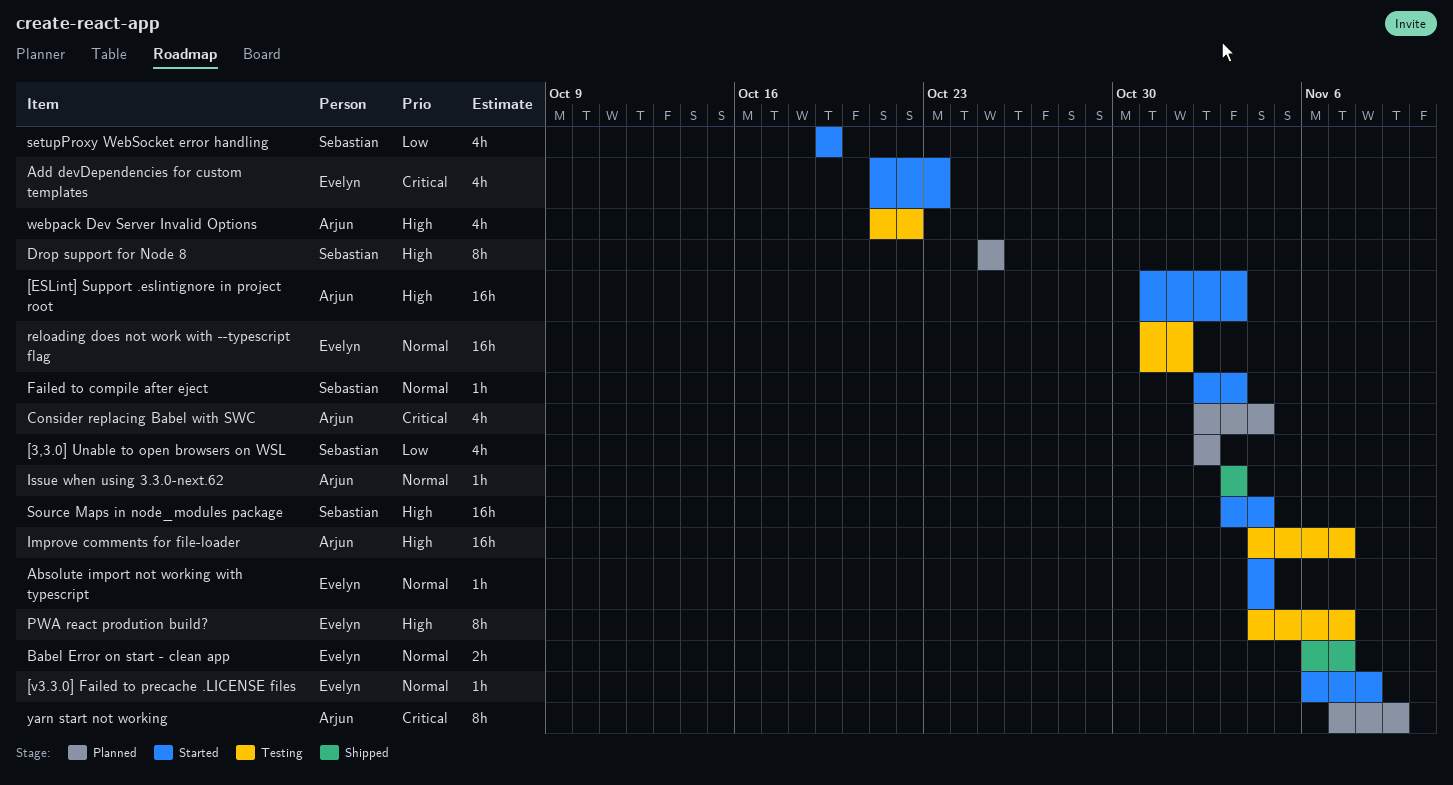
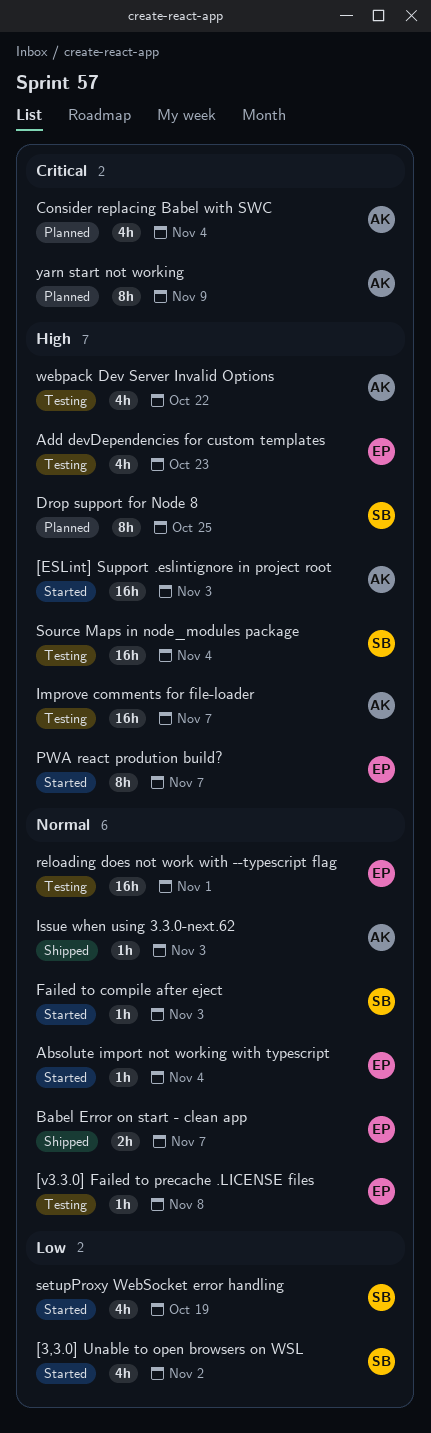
[3,3.0] Unable to open browsers on WSL, status: Planned -> Started
[v3.3.0] Failed to precache .LICENSE files, status: Started -> Testing
Add devDependencies for custom templates, status: Started -> Testing
Add devDependencies for custom templates, priority: Critical -> High
PWA react prodution build?, status: Testing -> Started
Source Maps in node_modules package, status: Started -> Testing

